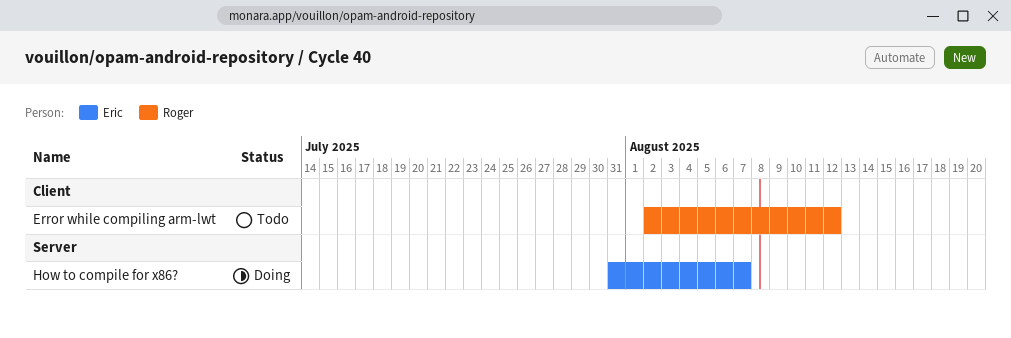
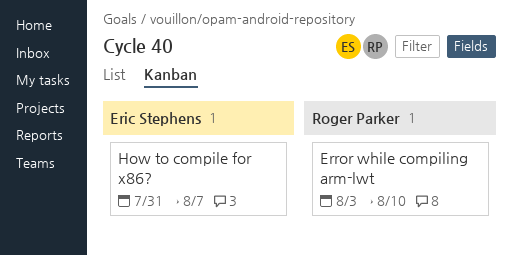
Error while compiling arm-lwt, start: Aug 2 -> Aug 3
Error while compiling arm-lwt, due: Aug 12 -> Aug 10

